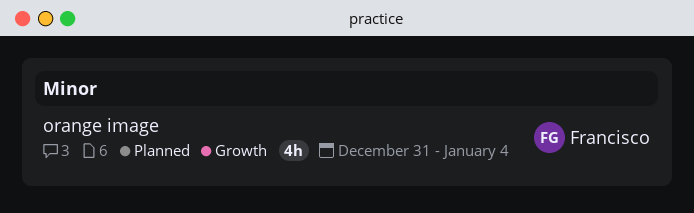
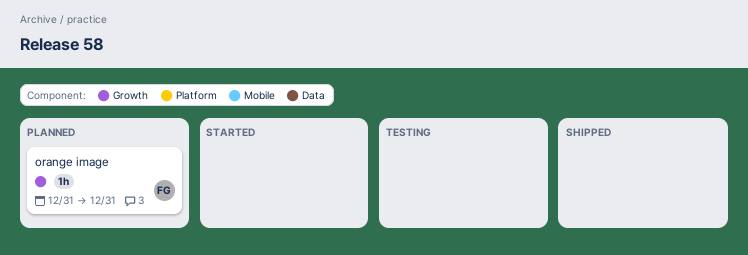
orange image, estimate: 4h -> 1h
orange image, due: Jan 4 -> Dec 31

